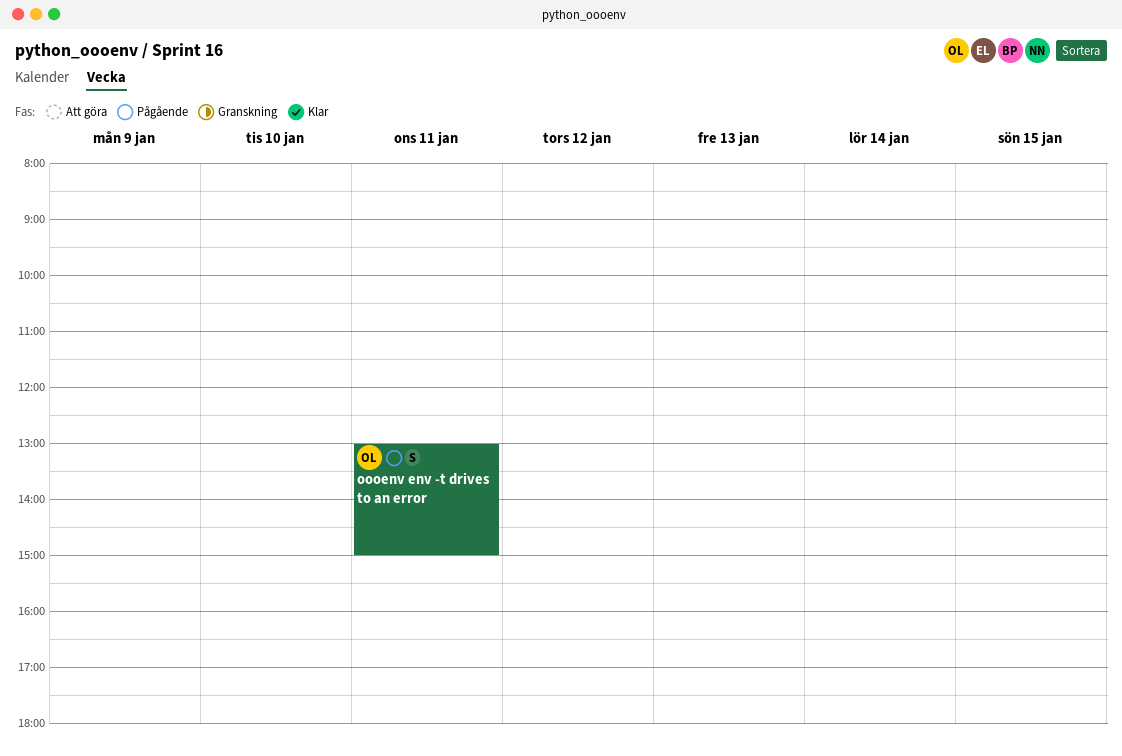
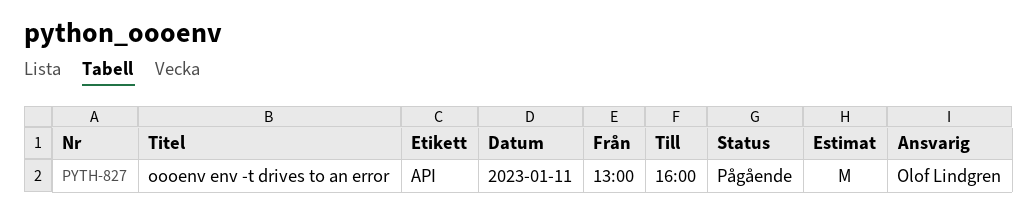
oooenv env -t drives to an error, estimate: S -> M
oooenv env -t drives to an error, ends: 15:00 -> 16:00

